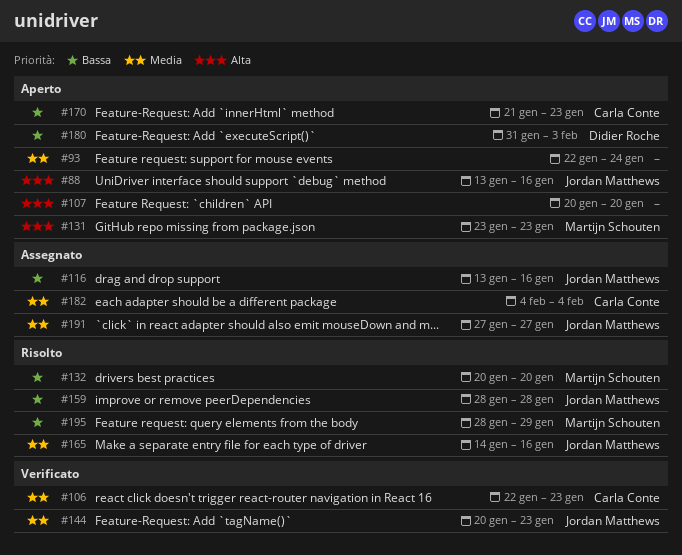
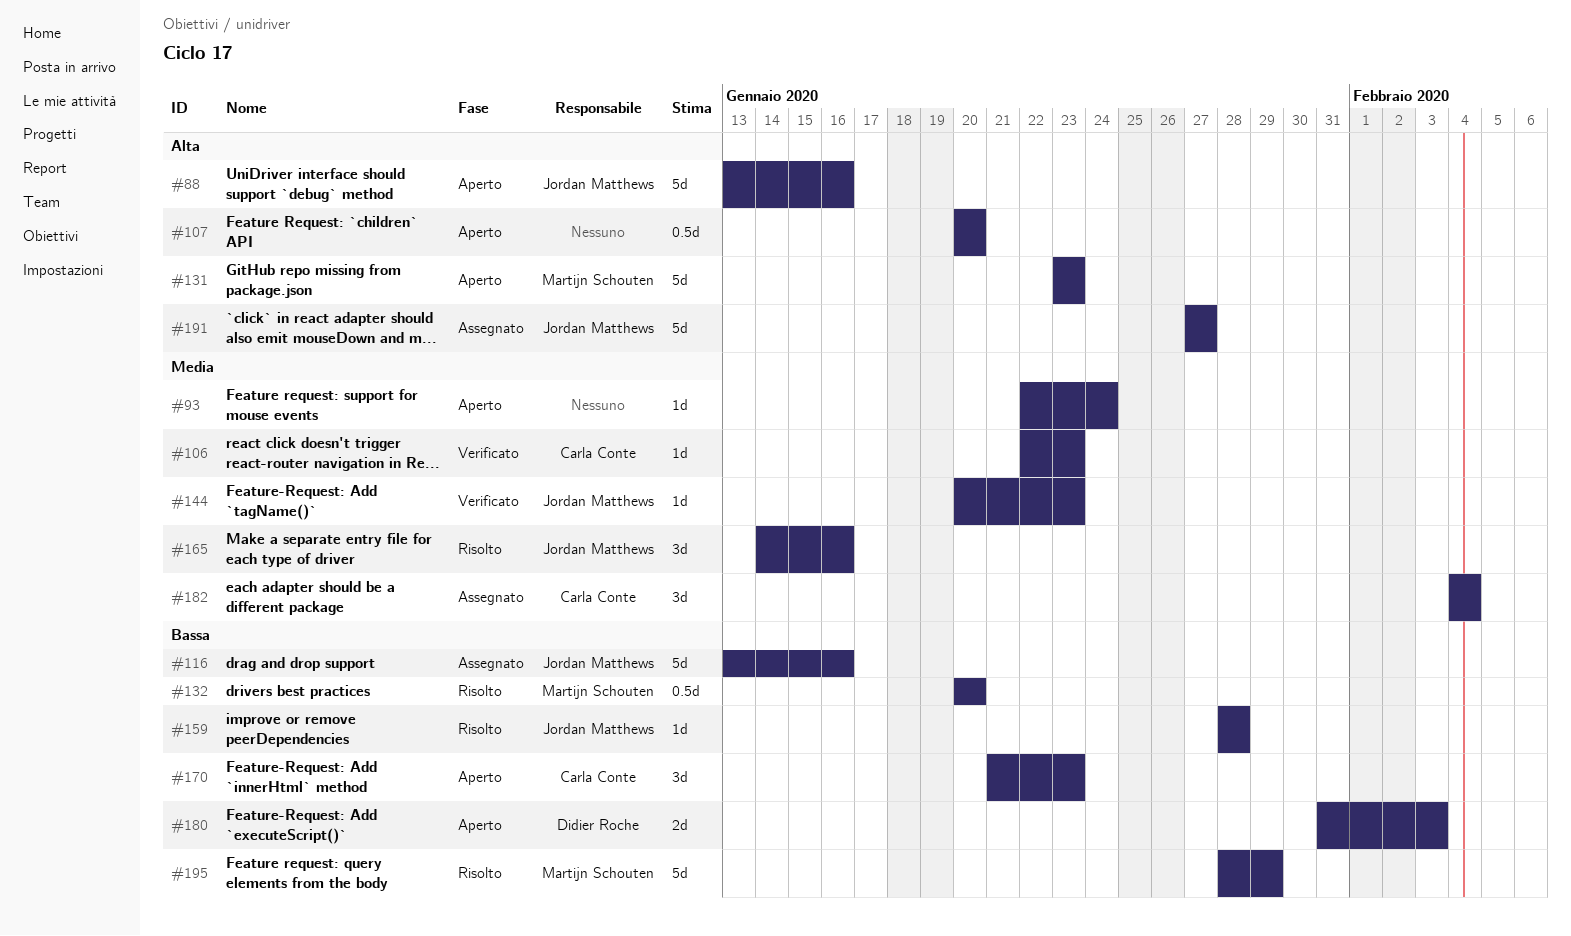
#191, priority: Media -> Alta

